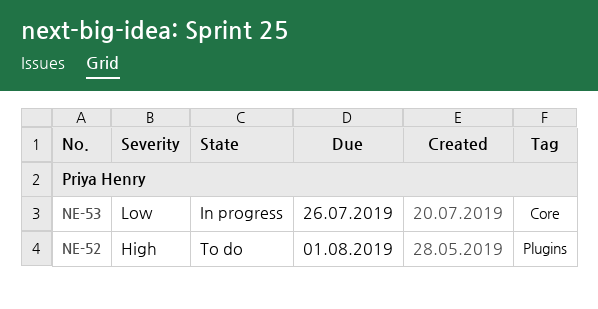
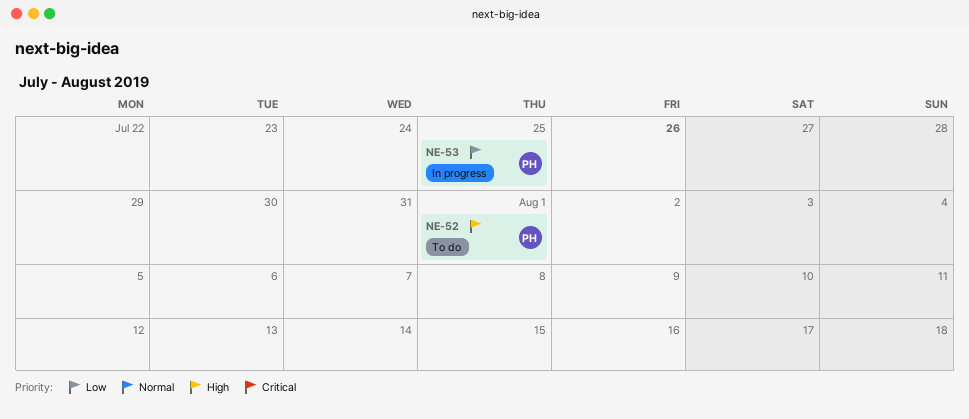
NE-53, due: Jul 26 -> Jul 25

